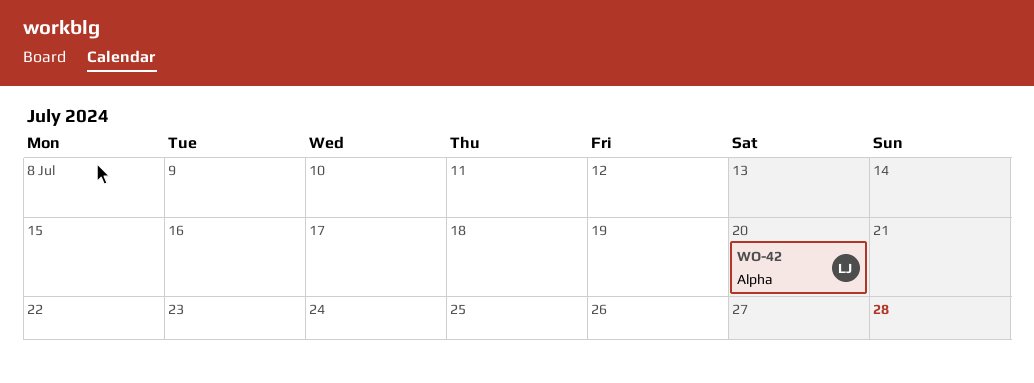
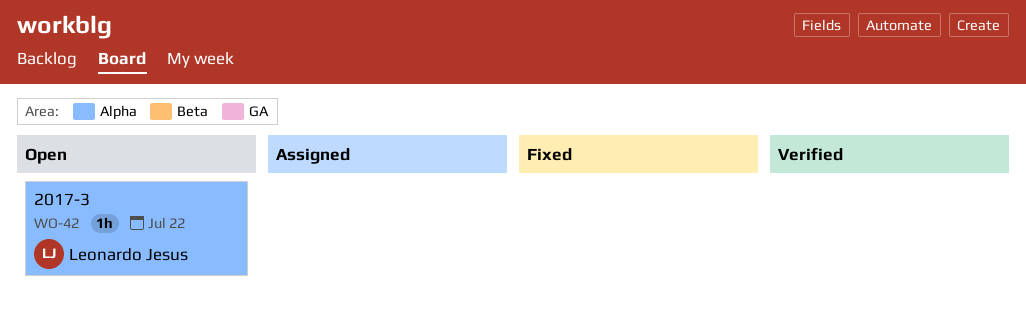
WO-42, due: Jul 20 -> Jul 22

